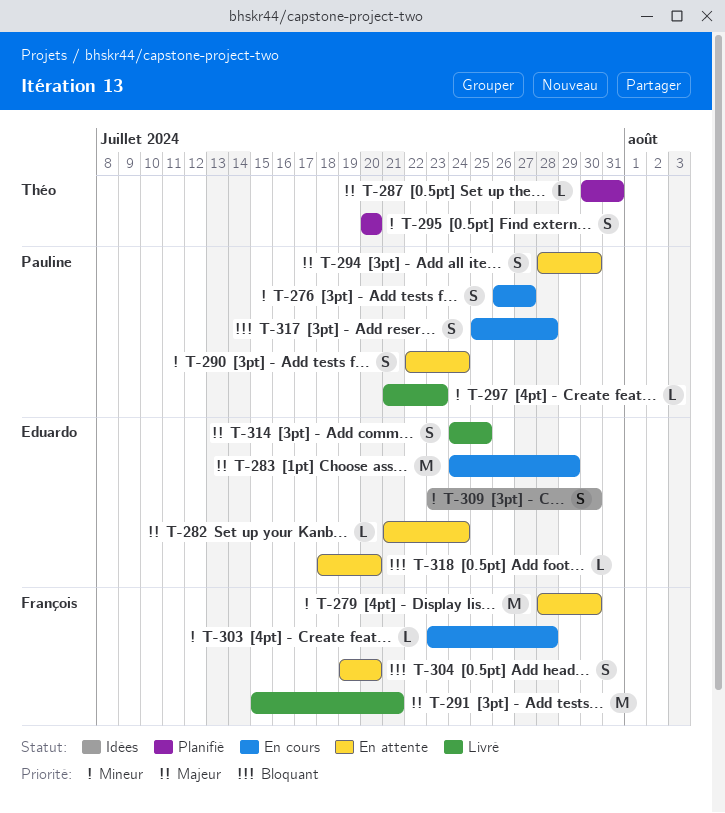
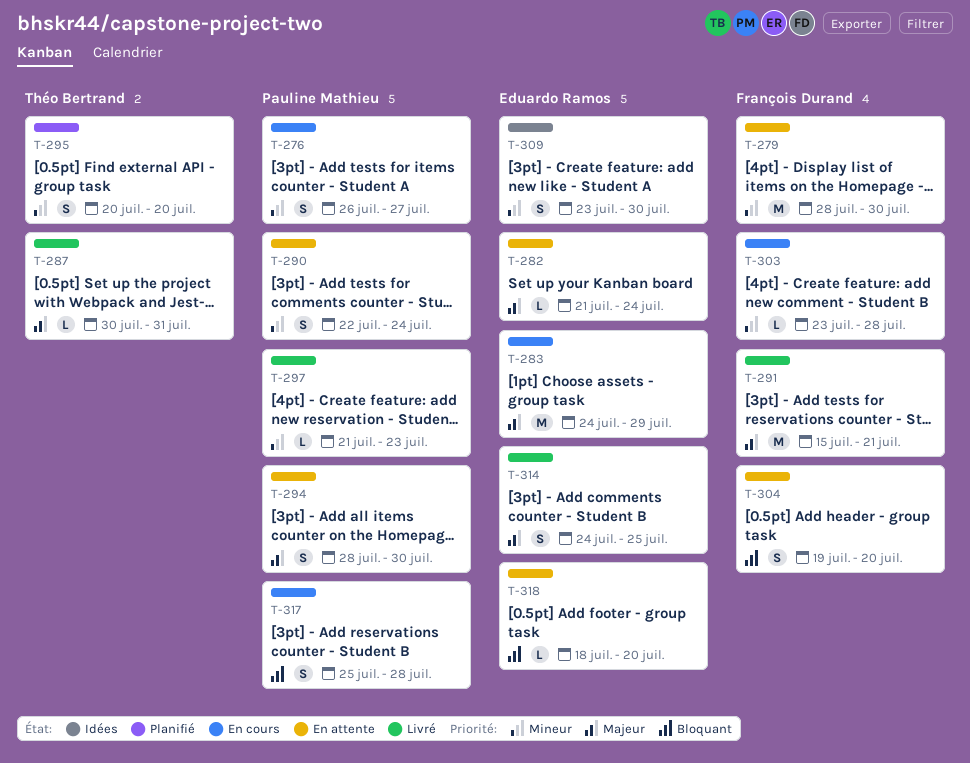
T-287, status: Planifié -> Livré

